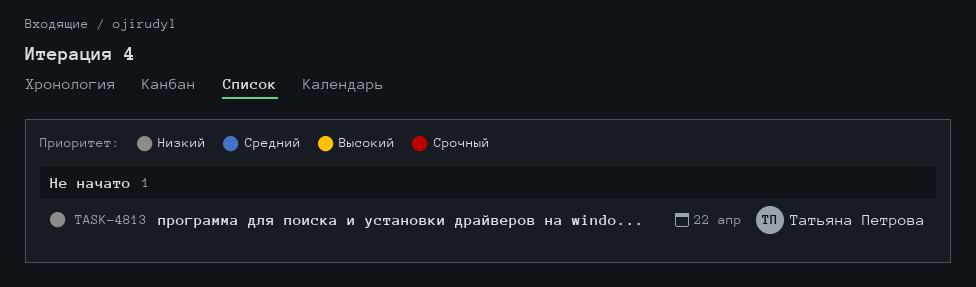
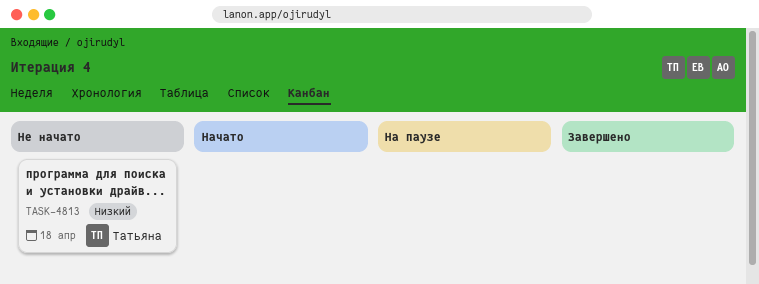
TASK-4813, due: Apr 22 -> Apr 18

